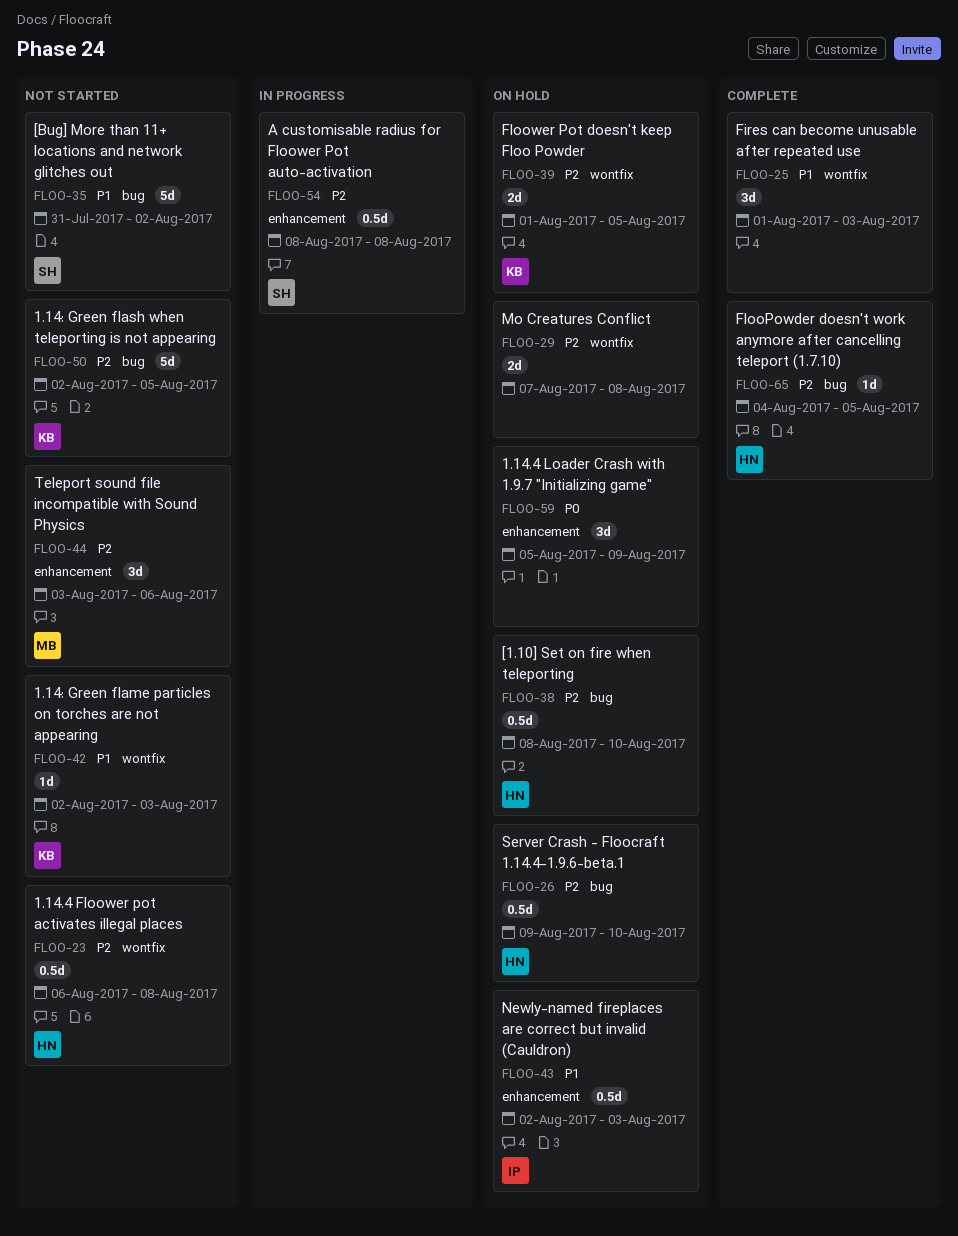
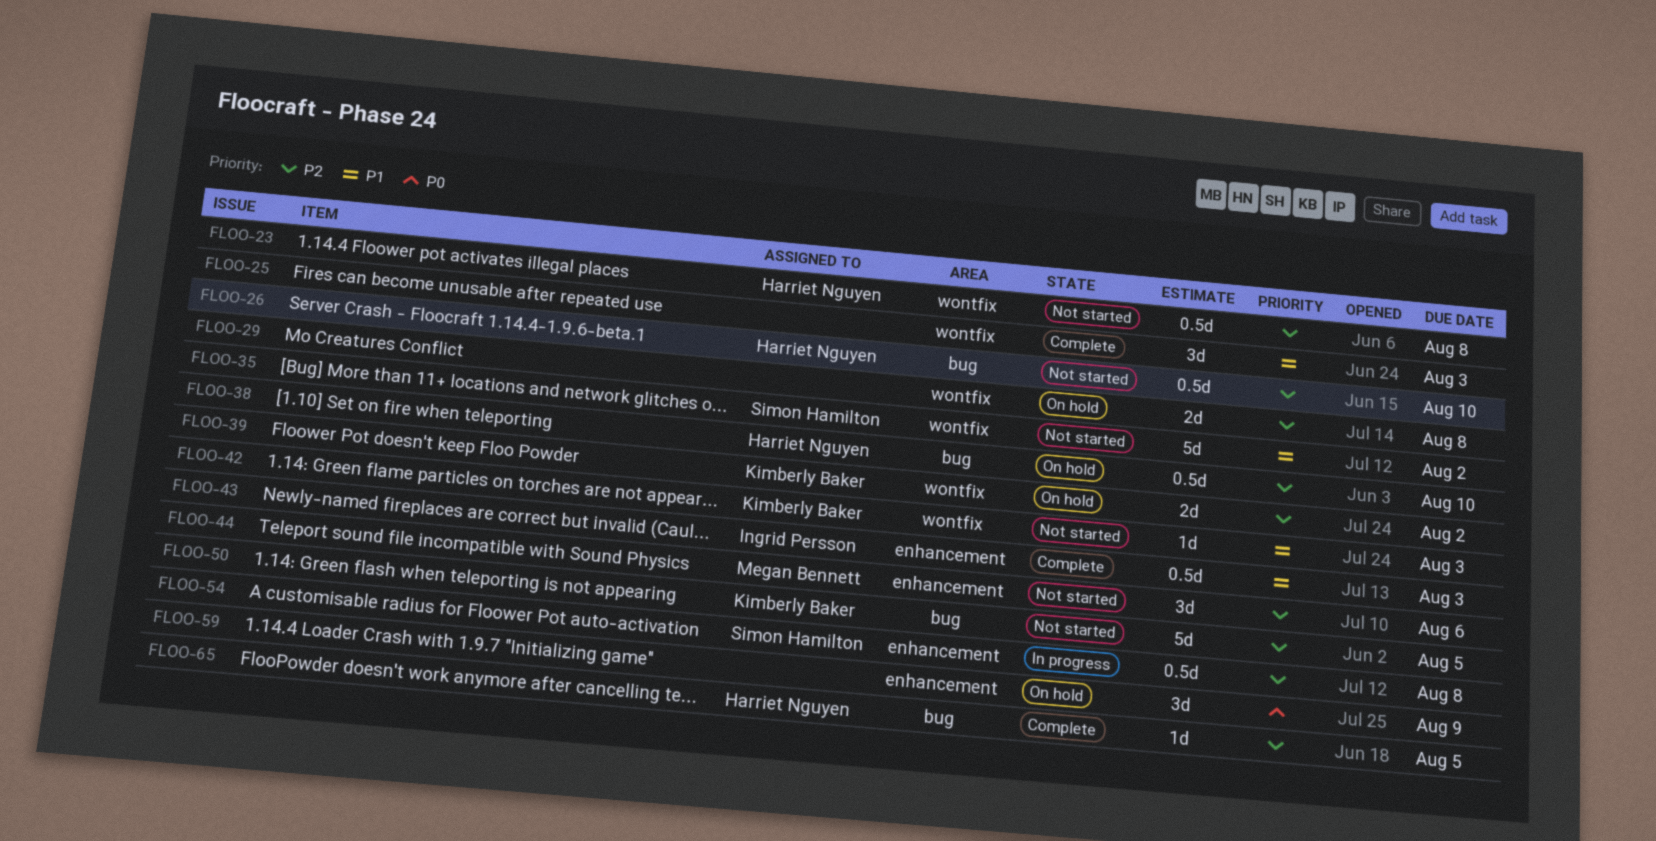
FLOO-26, status: On hold -> Not started
FLOO-35, label: bug -> wontfix
FLOO-39, due: Aug 5 -> Aug 2
FLOO-43, status: On hold -> Complete

